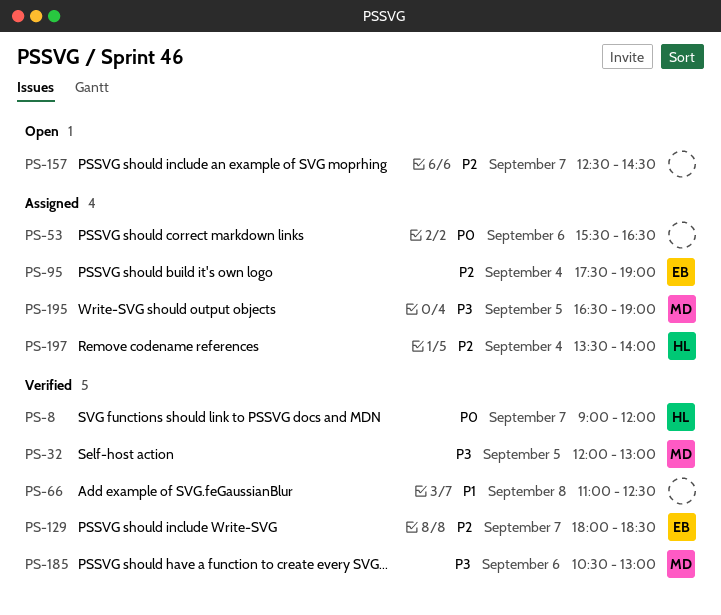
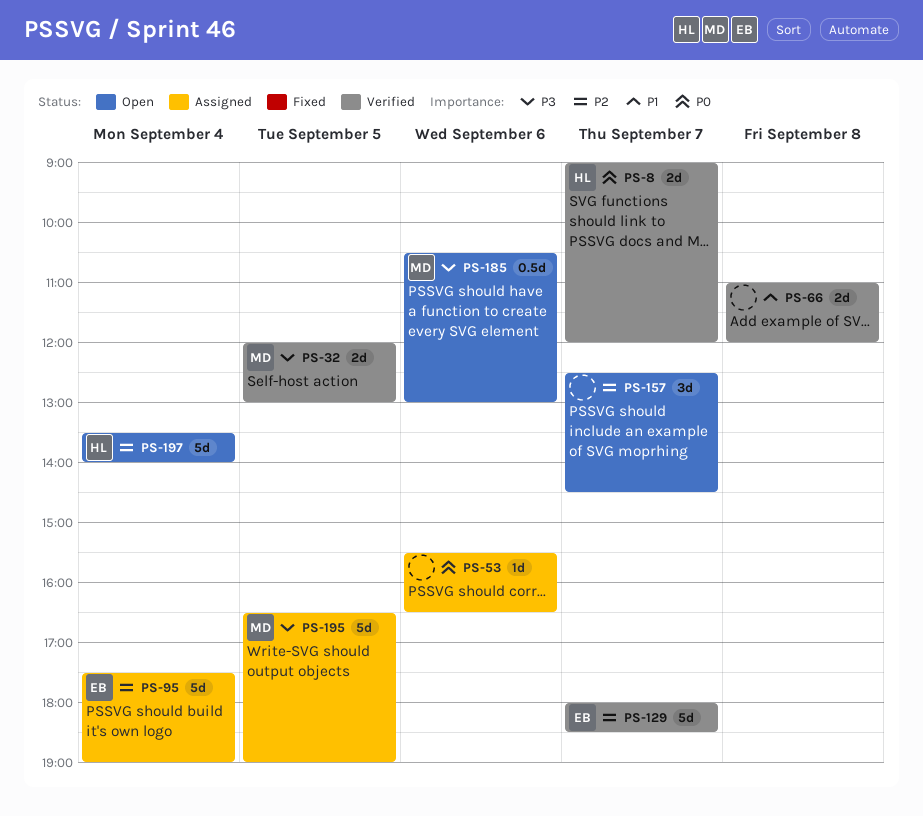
PS-66, ends: 12:30 -> 12:00
PS-185, status: Verified -> Open
PS-197, status: Assigned -> Open

